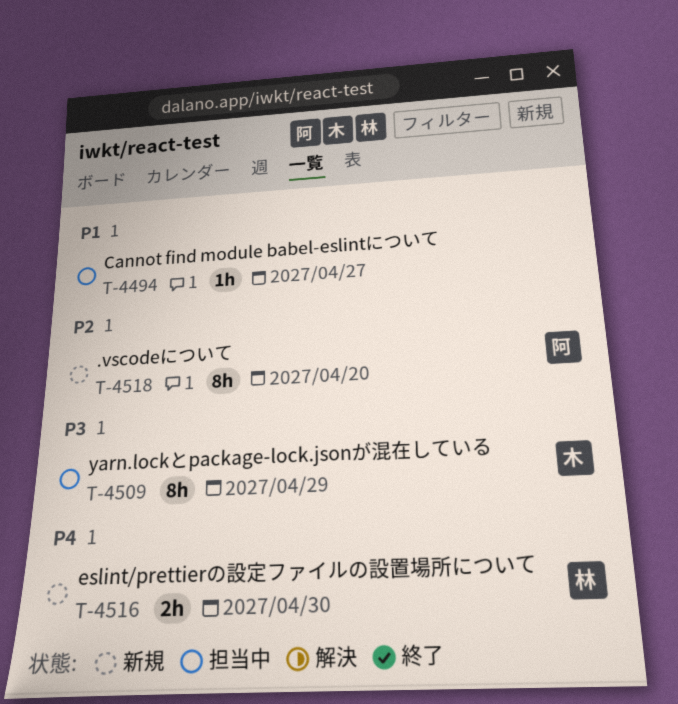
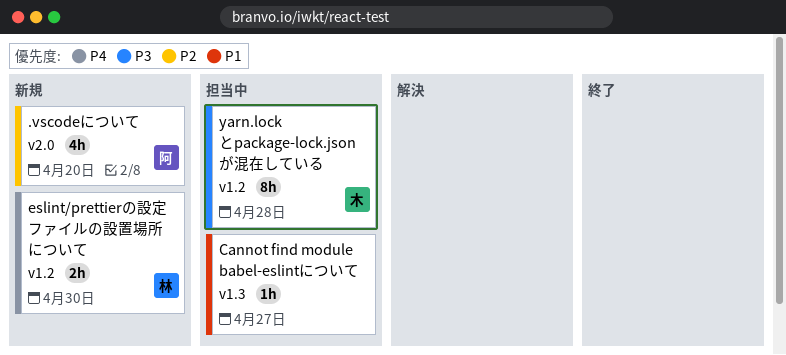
.vscodeについて, estimate: 8h -> 4h
yarn.lockとpackage-lock.jsonが混在している, due: Apr 29 -> Apr 28

